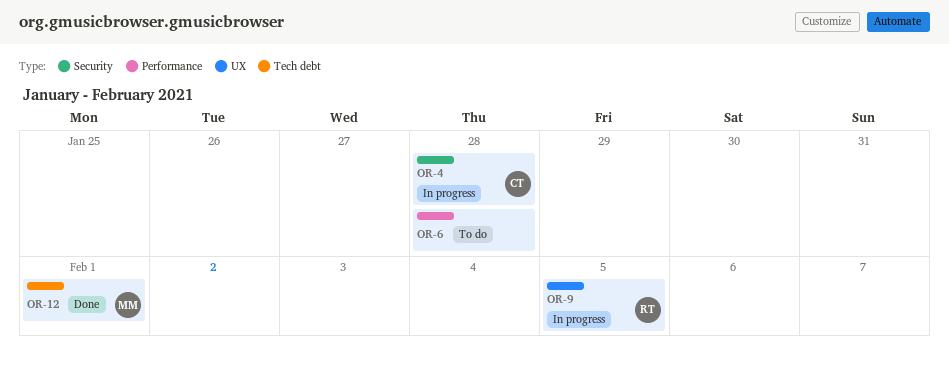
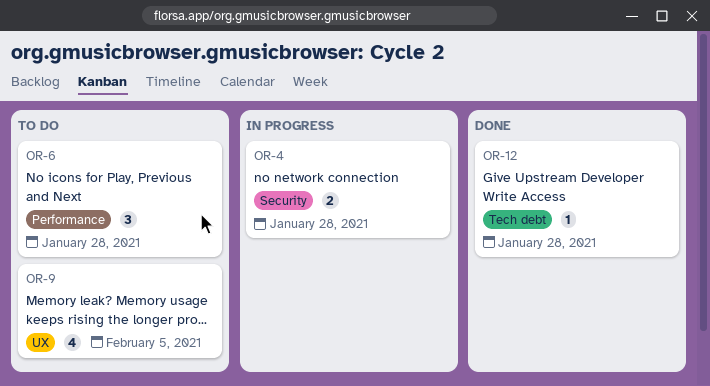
OR-9, status: In progress -> To do
OR-12, due: Feb 1 -> Jan 28

